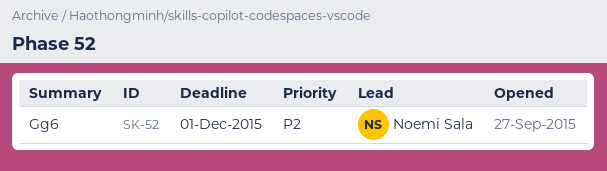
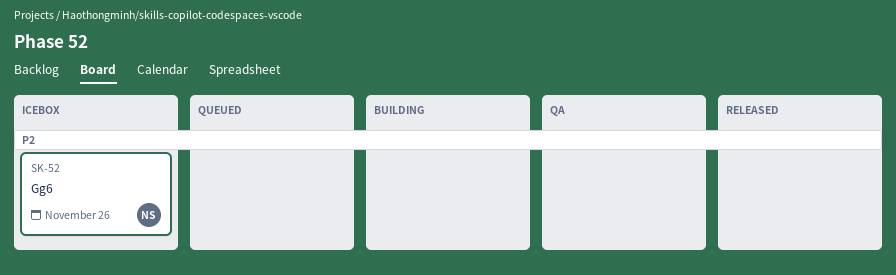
SK-52, due: Dec 1 -> Nov 26

